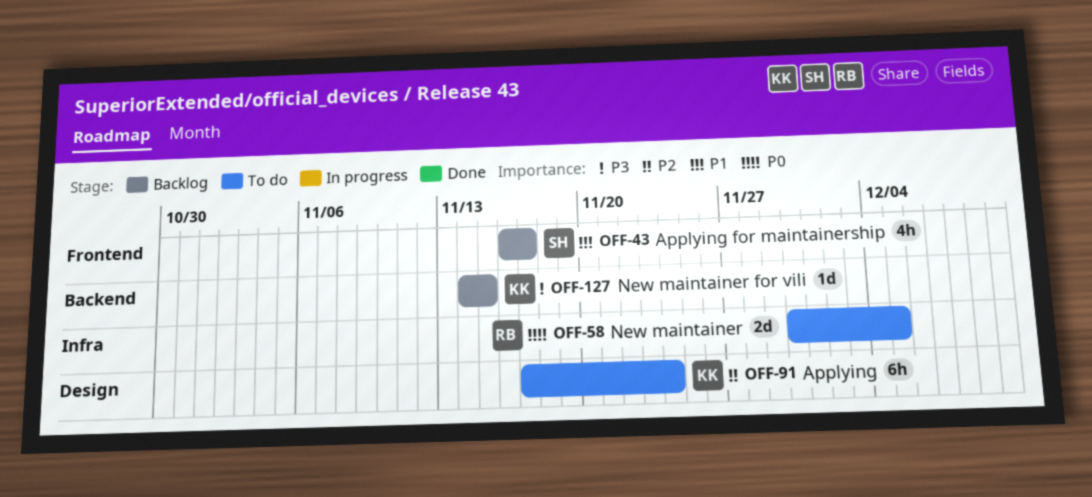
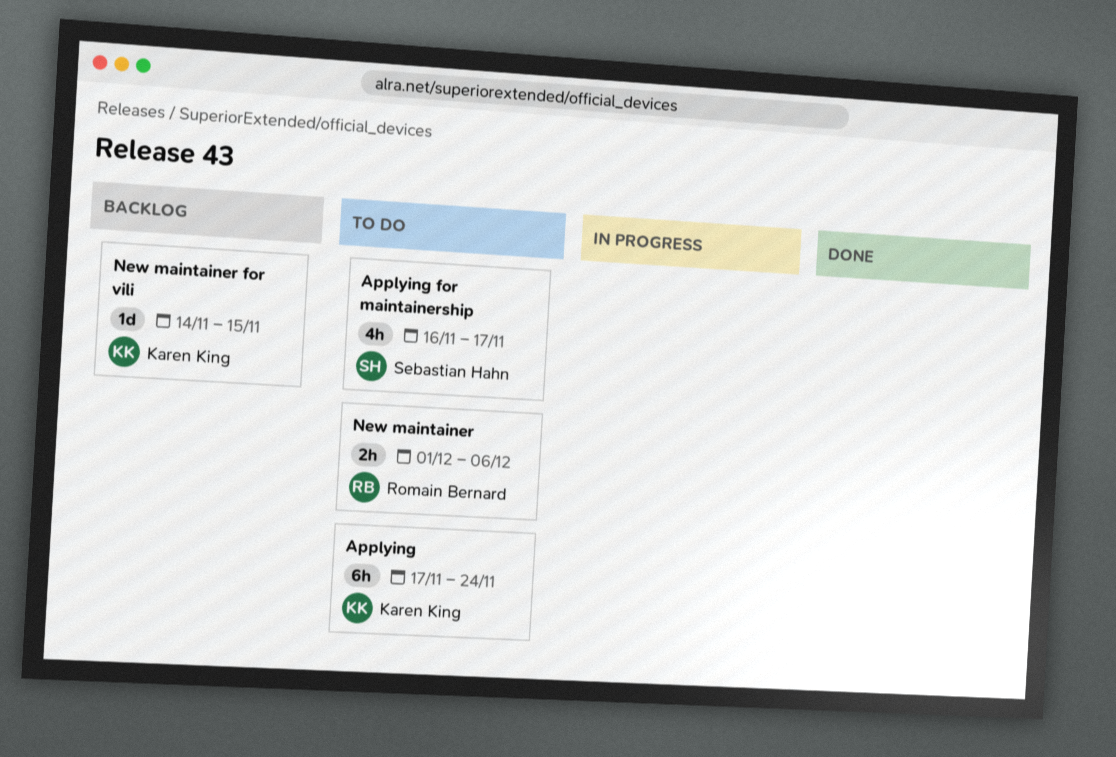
Applying for maintainership, status: Backlog -> To do
New maintainer, estimate: 2d -> 2h
New maintainer, start: Nov 30 -> Dec 1
New maintainer, due: Dec 5 -> Dec 6

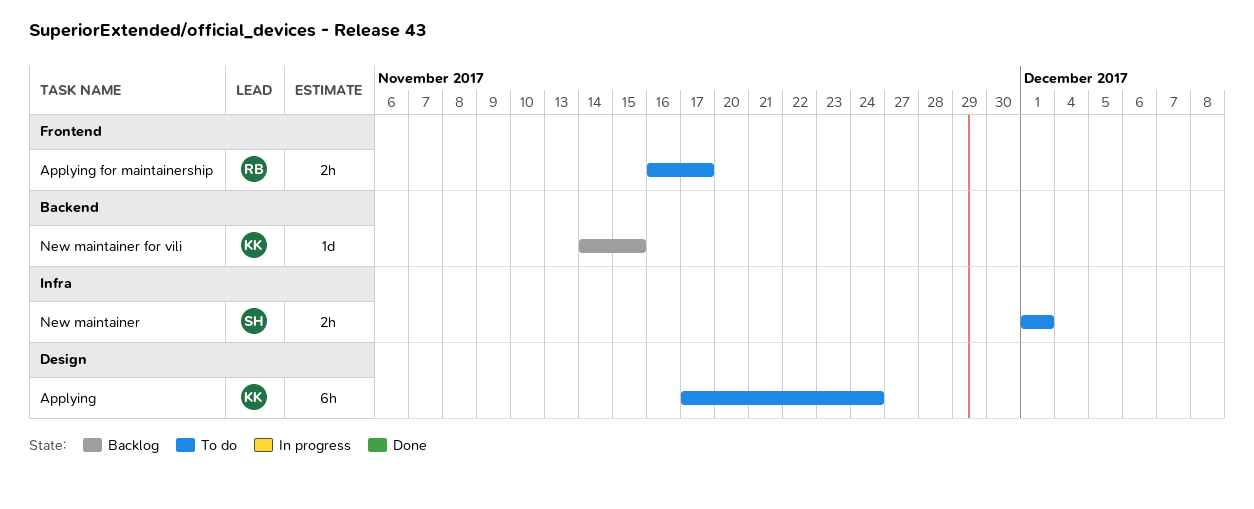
Applying for maintainership, owner: Sebastian Hahn -> Romain Bernard
Applying for maintainership, estimate: 4h -> 2h
New maintainer, owner: Romain Bernard -> Sebastian Hahn
New maintainer, due: Dec 6 -> Dec 1

